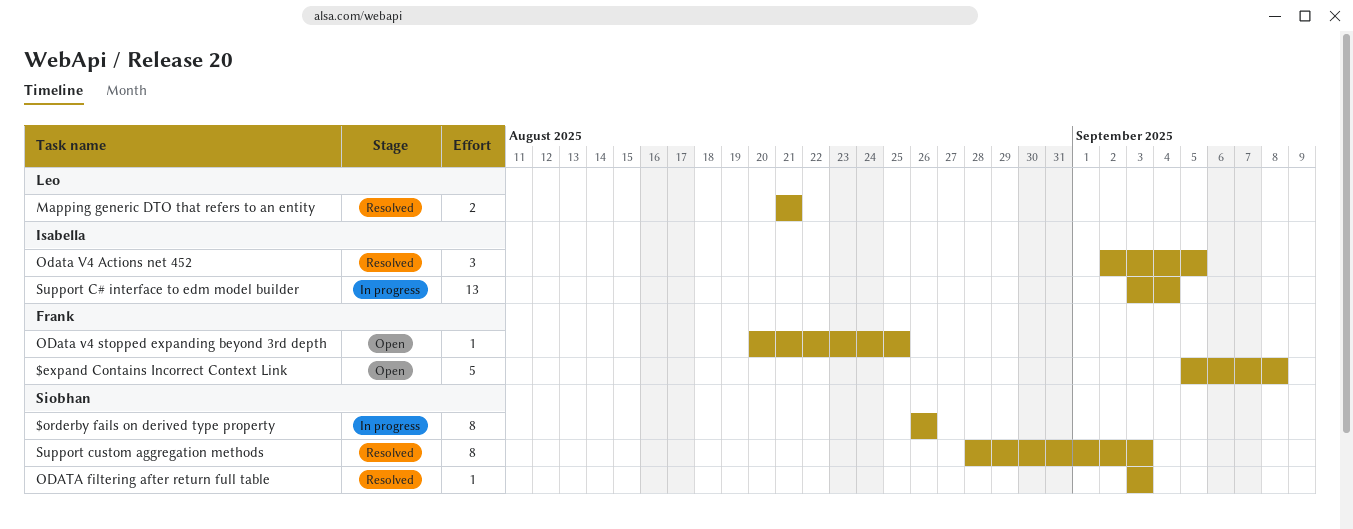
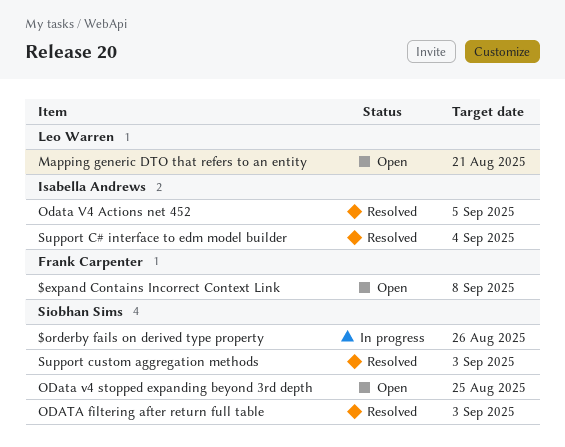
Mapping generic DTO that refers to an entity, status: Resolved -> Open
OData v4 stopped expanding beyond 3rd depth, owner: Frank Carpenter -> Siobhan Sims
Support C# interface to edm model builder, status: In progress -> Resolved

